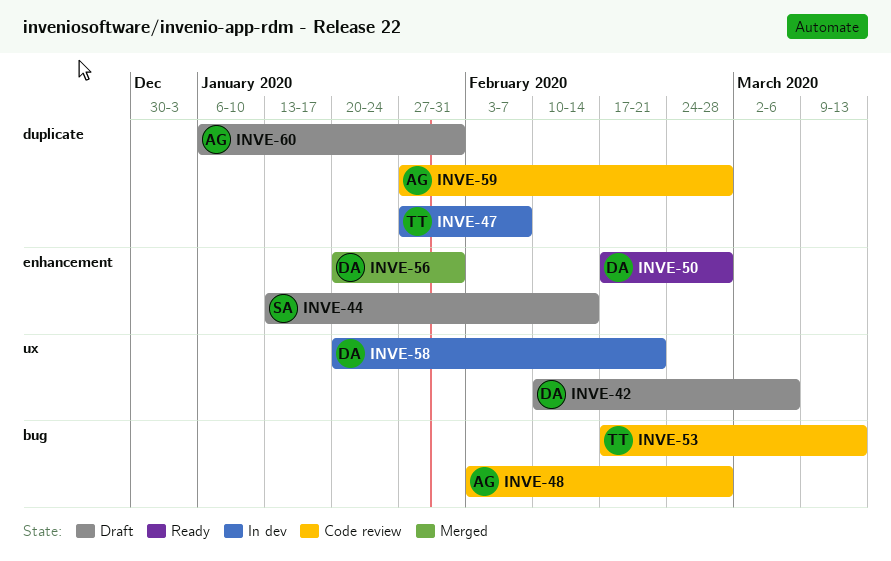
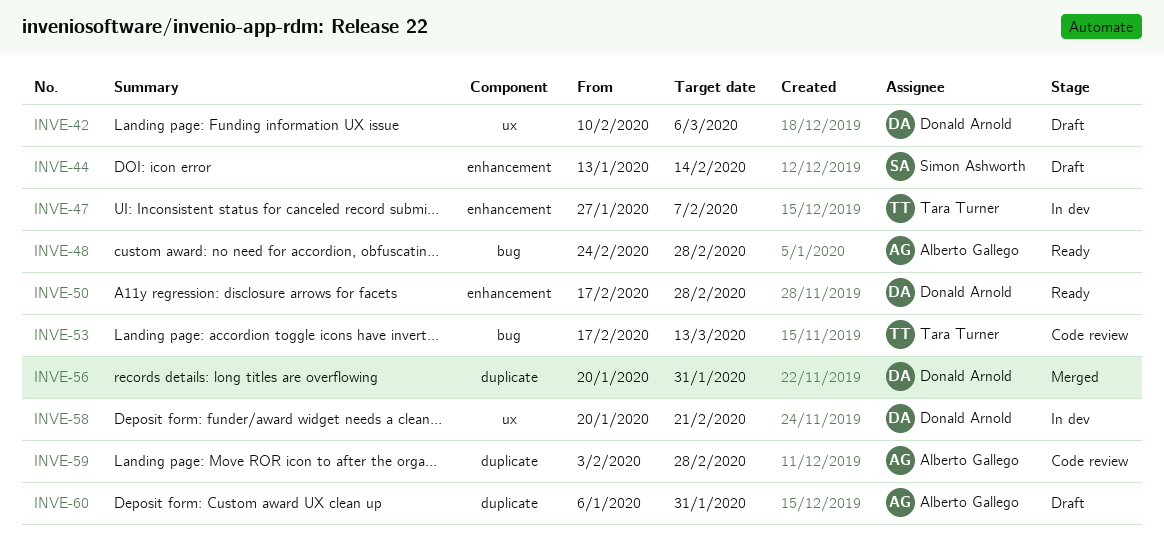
INVE-47, label: duplicate -> enhancement
INVE-48, status: Code review -> Ready
INVE-48, start: Feb 3 -> Feb 24
INVE-56, label: enhancement -> duplicate
INVE-59, start: Jan 27 -> Feb 3

